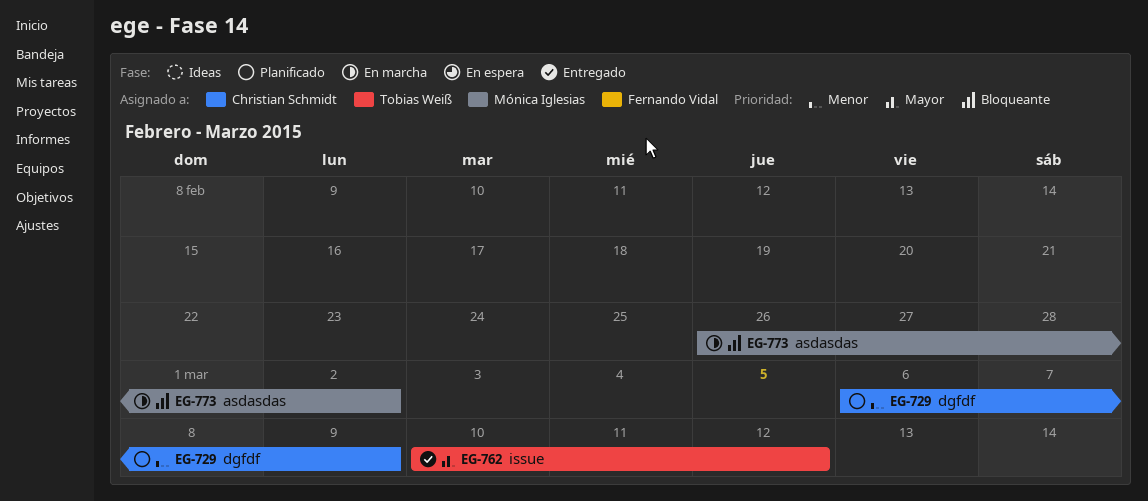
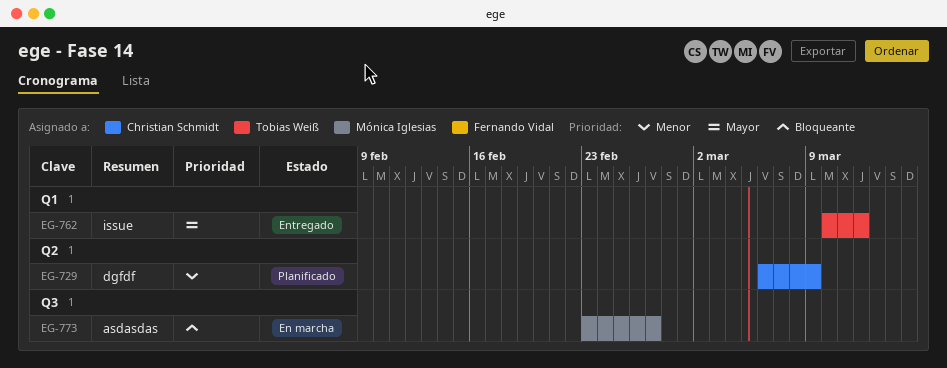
EG-773, start: Feb 26 -> Feb 23
EG-773, due: Mar 2 -> Feb 27

